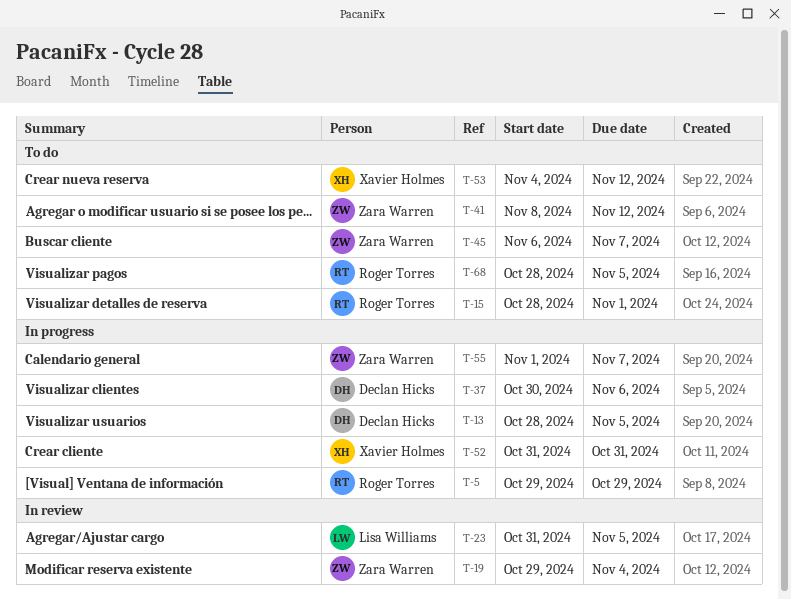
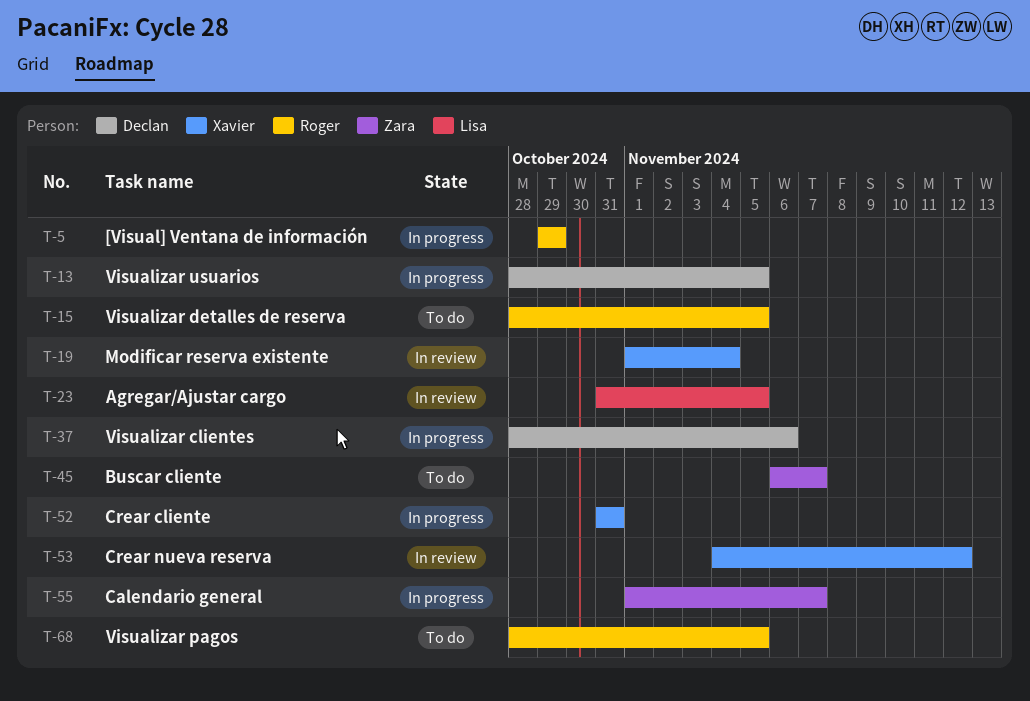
T-15, due: Nov 1 -> Nov 5
T-19, owner: Zara Warren -> Xavier Holmes
T-19, start: Oct 29 -> Nov 1
T-37, start: Oct 30 -> Oct 28
T-41: present -> none
T-53, status: To do -> In review

